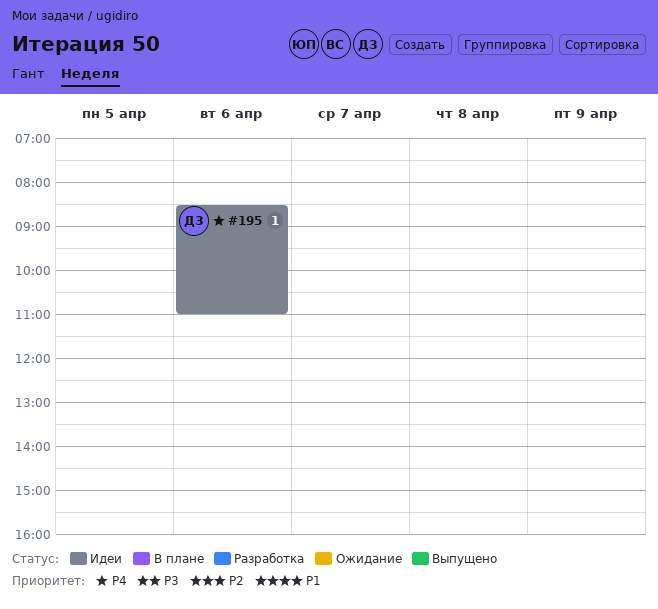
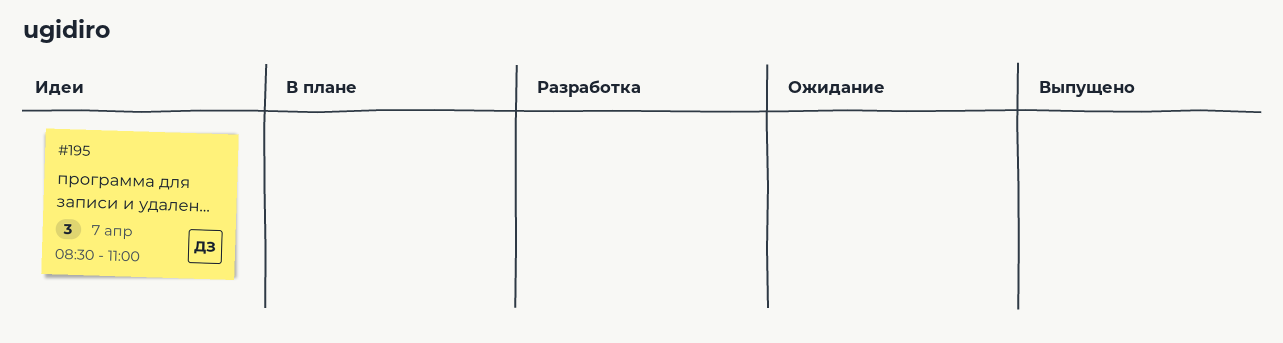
#195, estimate: 1 -> 3
#195, day: Apr 6 -> Apr 7

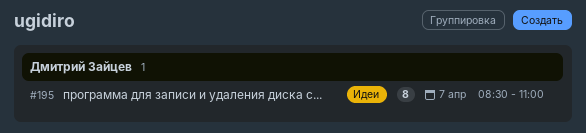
#195, estimate: 3 -> 8

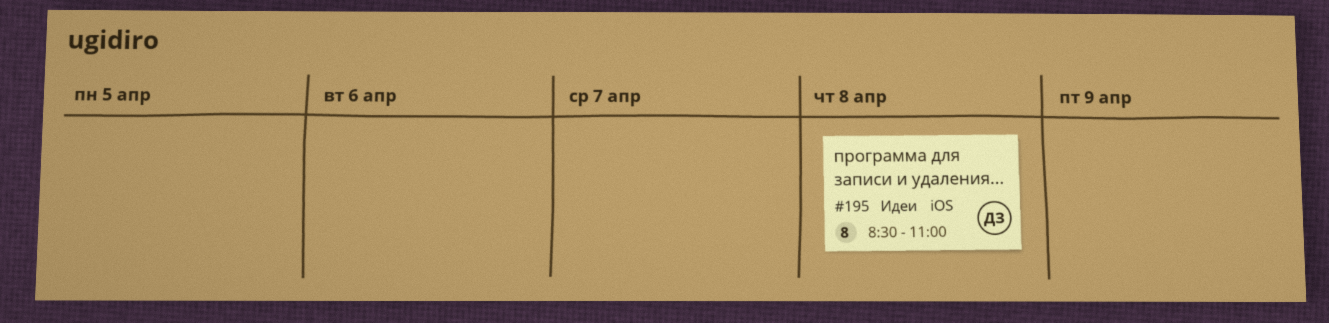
#195, day: Apr 7 -> Apr 8

